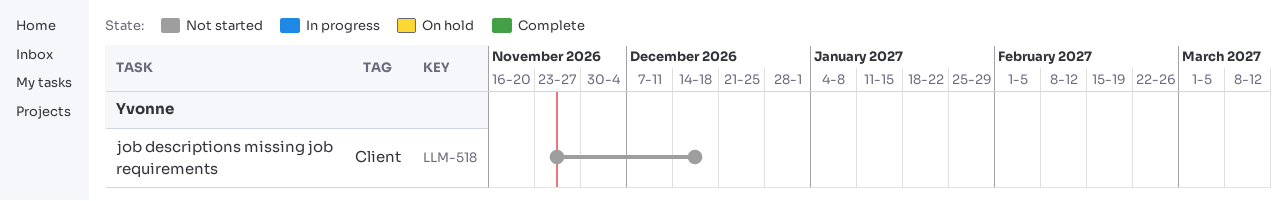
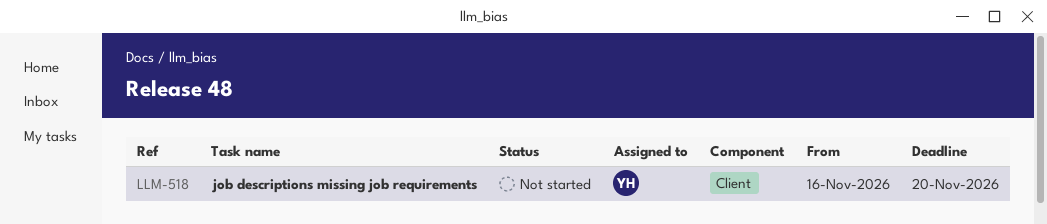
LLM-518, start: Nov 23 -> Nov 16
LLM-518, due: Dec 18 -> Nov 20

